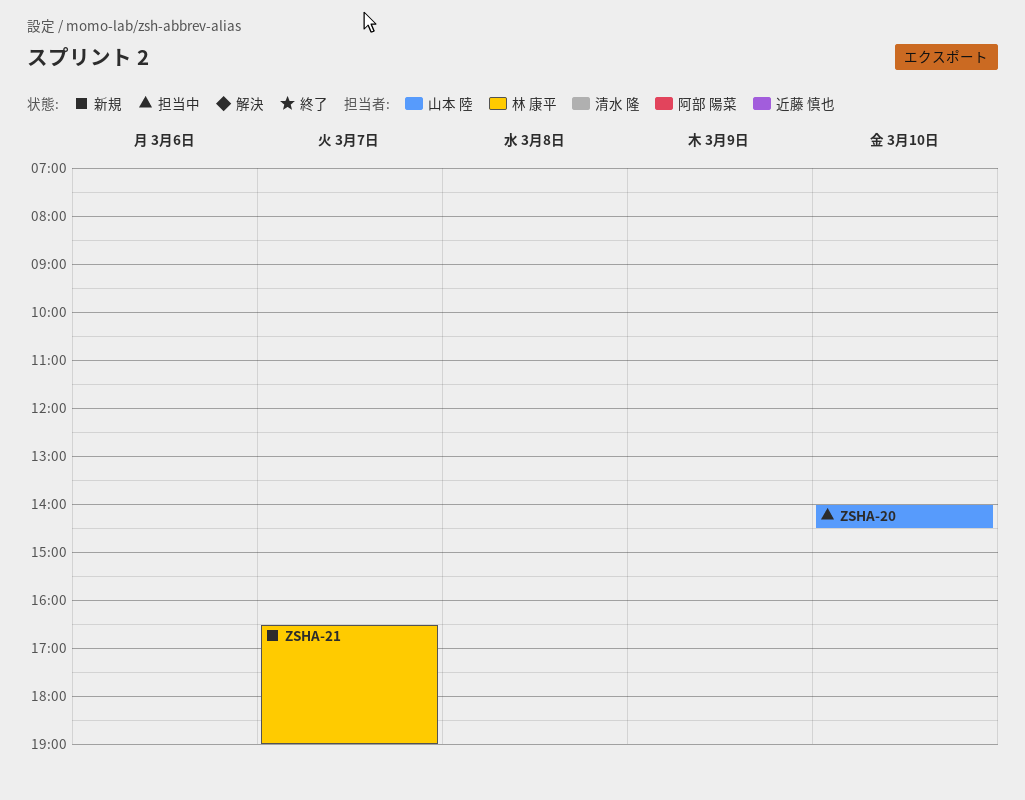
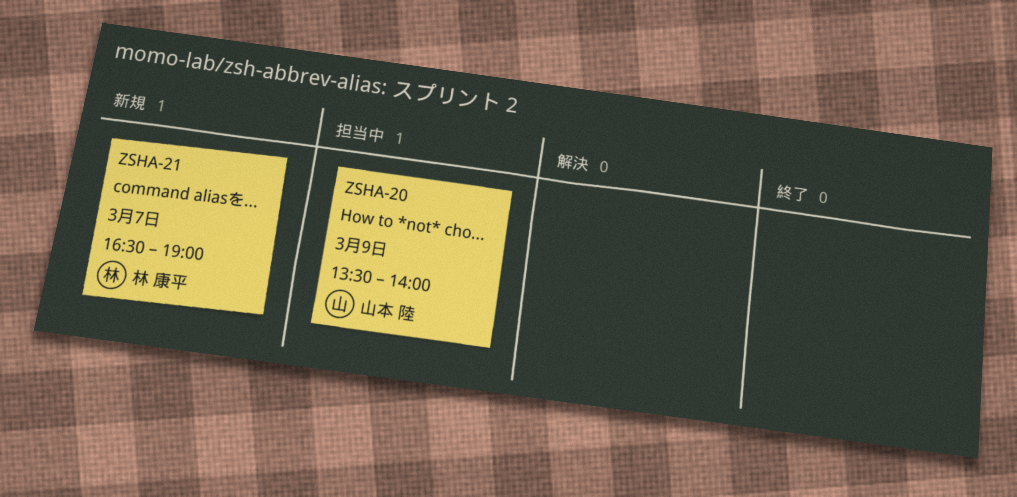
ZSHA-20, day: Mar 10 -> Mar 9
ZSHA-20, begins: 14:00 -> 13:30
ZSHA-20, ends: 14:30 -> 14:00

